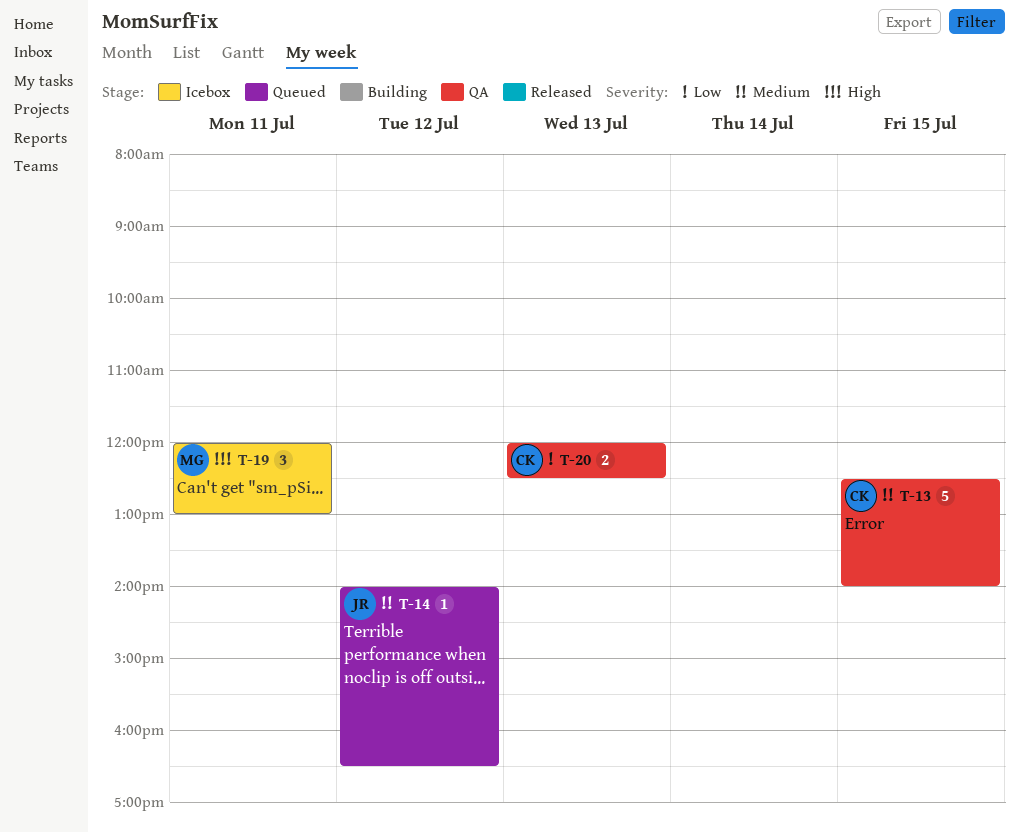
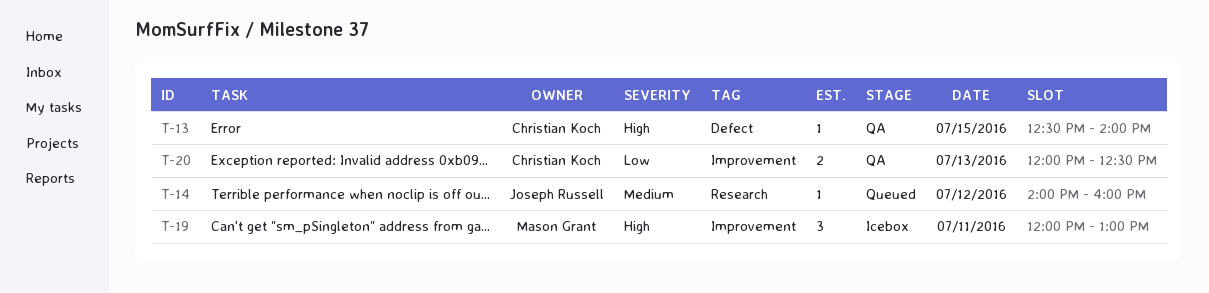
T-13, priority: Medium -> High
T-13, estimate: 5 -> 1
T-14, ends: 16:30 -> 16:00

